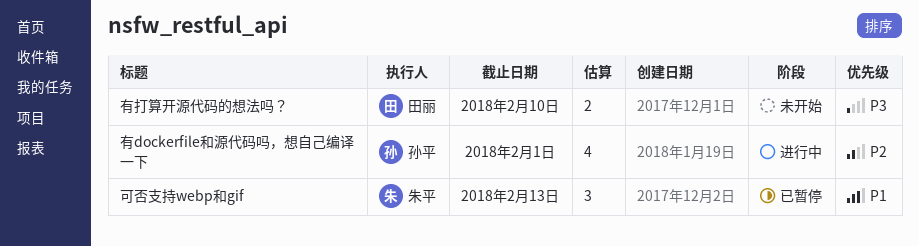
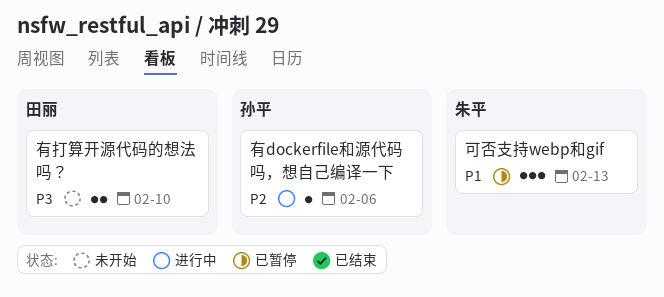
有dockerfile和源代码吗，想自己编译一下, estimate: 4 -> 1
有dockerfile和源代码吗，想自己编译一下, due: Feb 1 -> Feb 6

